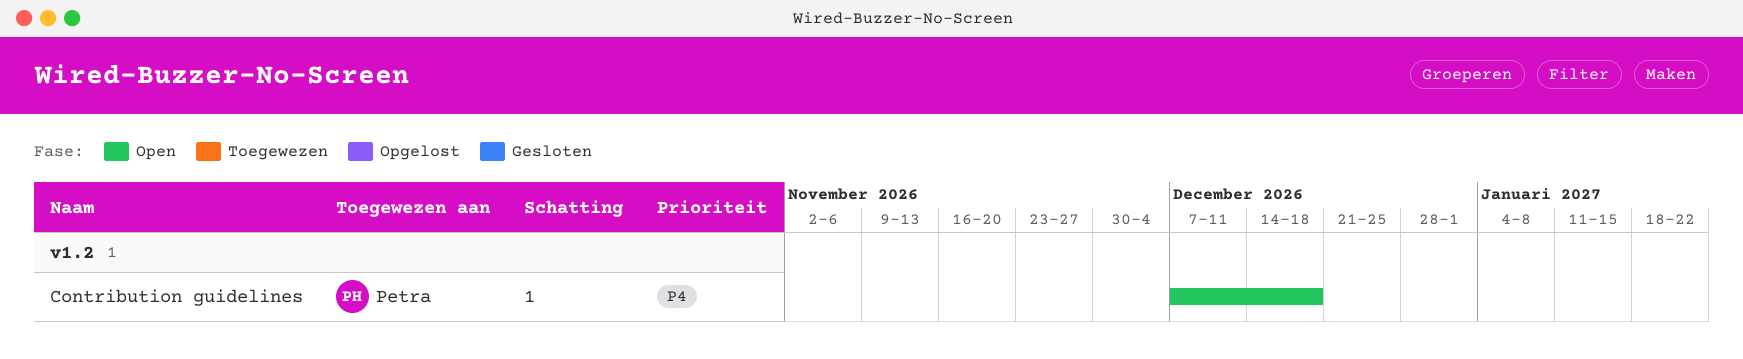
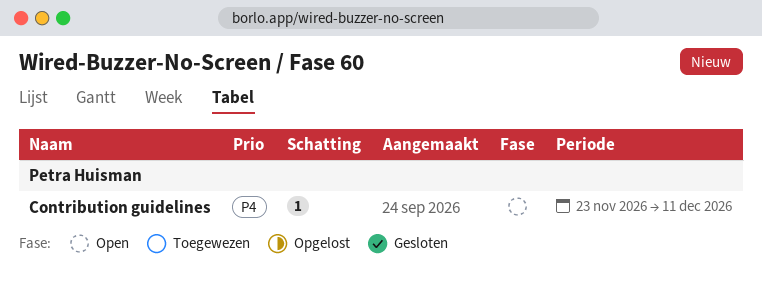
Contribution guidelines, start: Dec 7 -> Nov 23
Contribution guidelines, due: Dec 18 -> Dec 11

